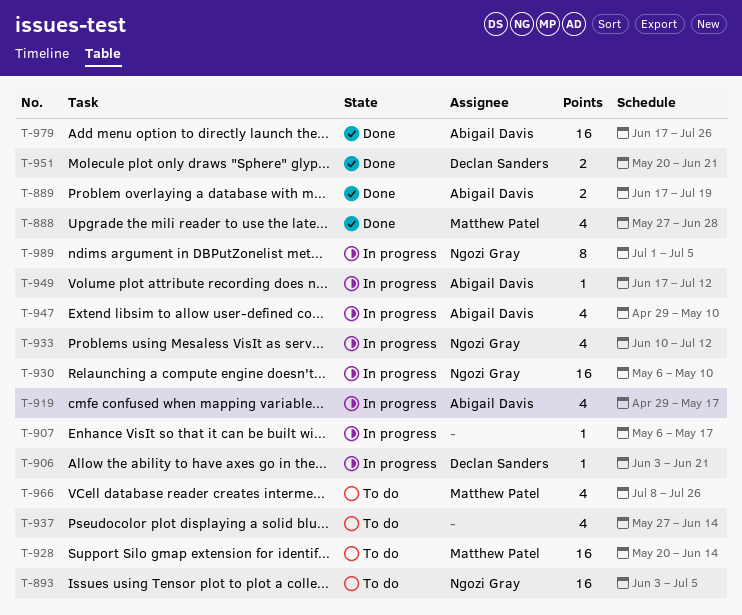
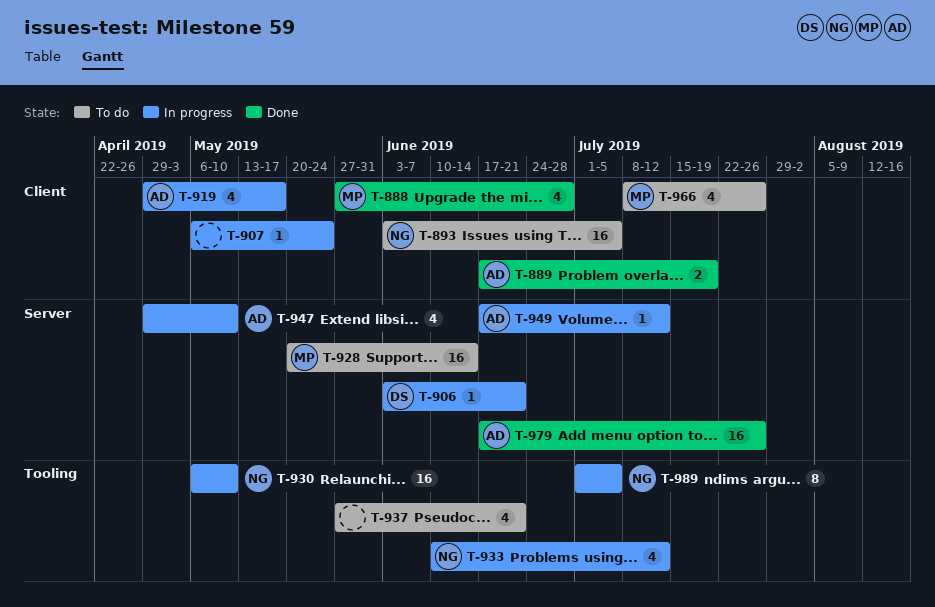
T-907, due: May 17 -> May 24
T-937, due: Jun 14 -> Jun 21
T-951: present -> none

